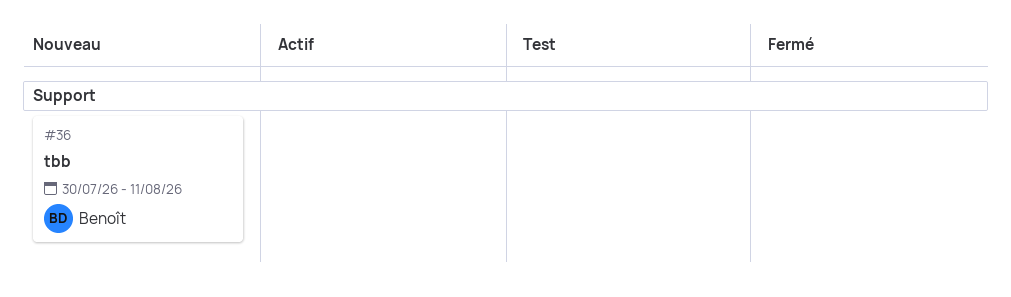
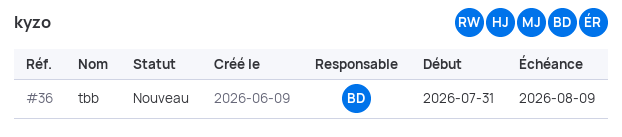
#36, start: Jul 30 -> Jul 31
#36, due: Aug 11 -> Aug 9

